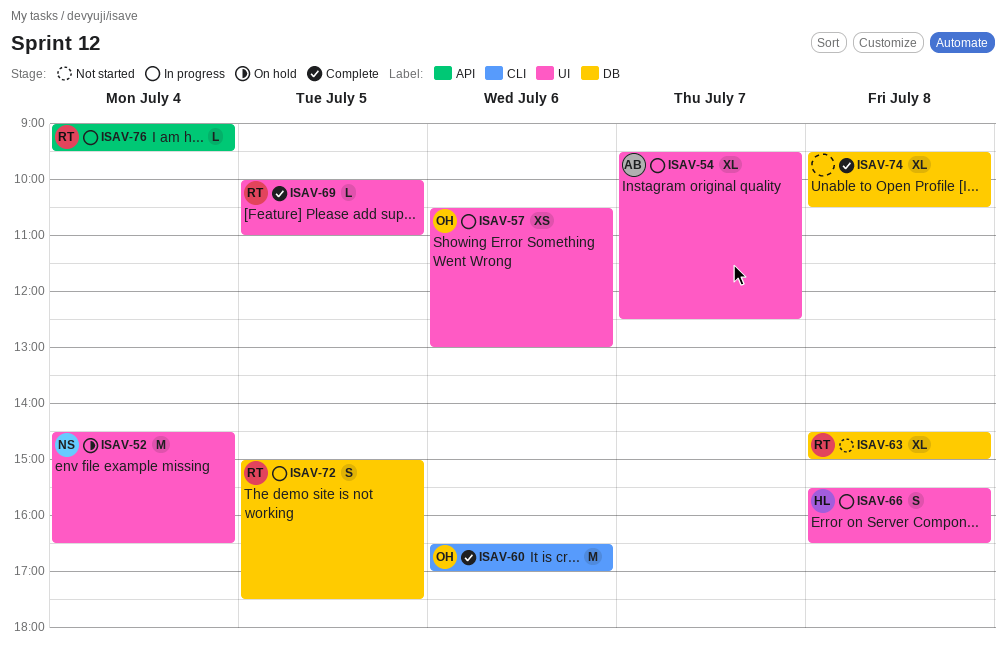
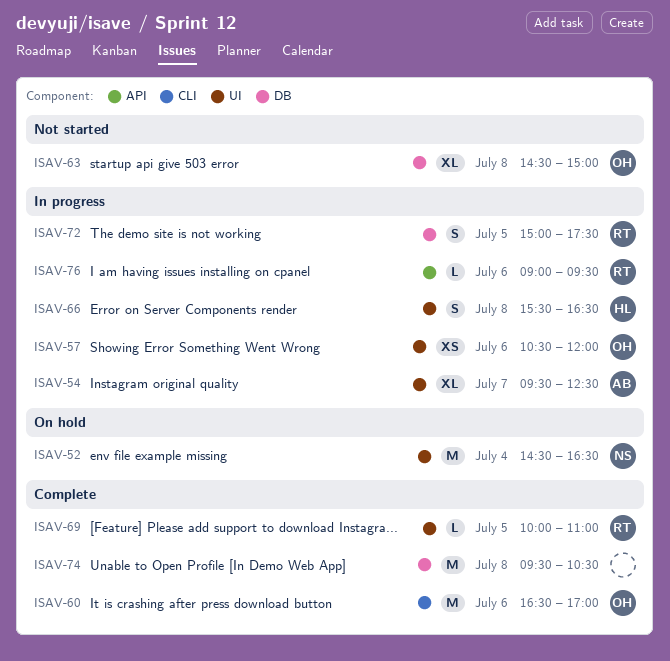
ISAV-57, ends: 13:00 -> 12:00
ISAV-63, owner: RT -> OH
ISAV-74, estimate: XL -> M
ISAV-76, day: Jul 4 -> Jul 6

